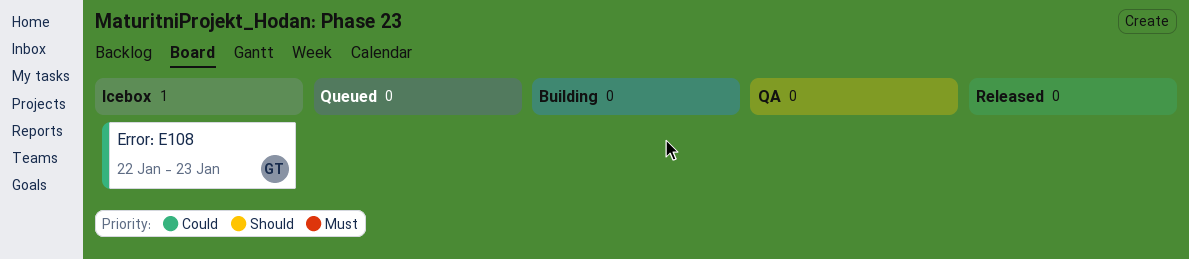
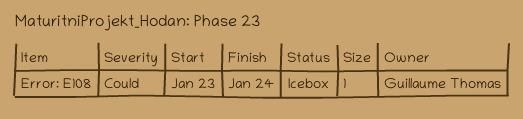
Error: E108, start: Jan 22 -> Jan 23
Error: E108, due: Jan 23 -> Jan 24

